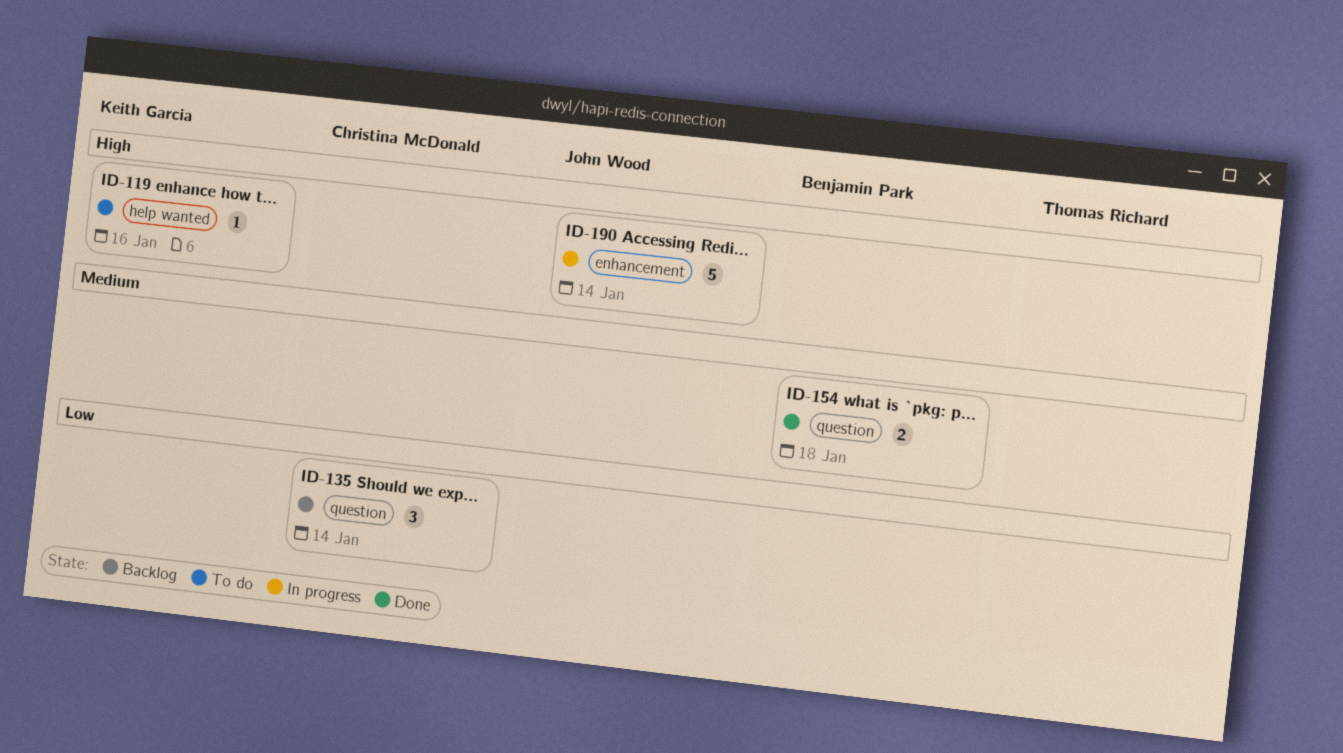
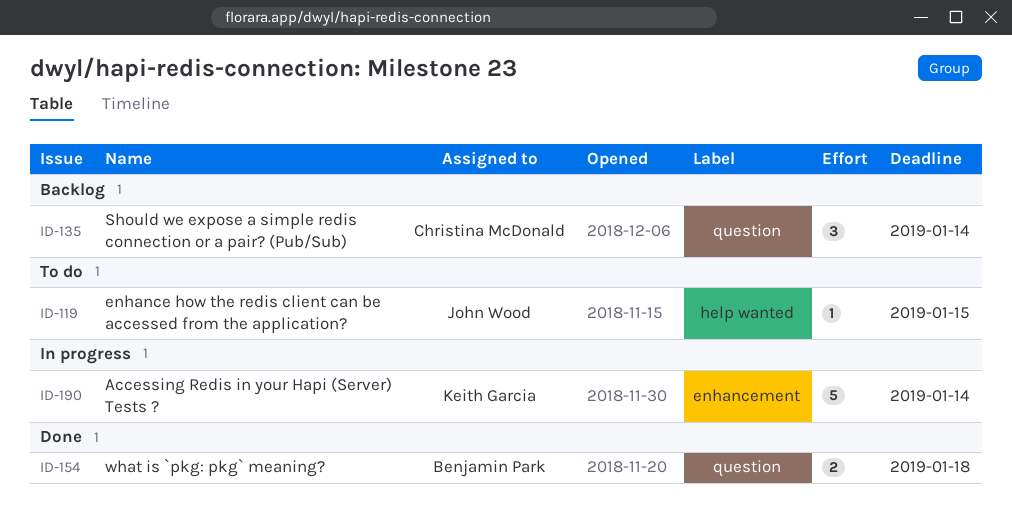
ID-119, owner: Keith Garcia -> John Wood
ID-119, due: Jan 16 -> Jan 15
ID-190, owner: John Wood -> Keith Garcia

